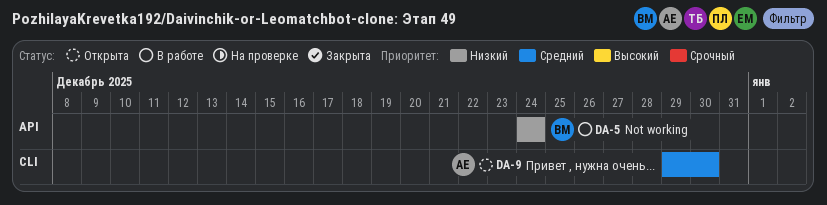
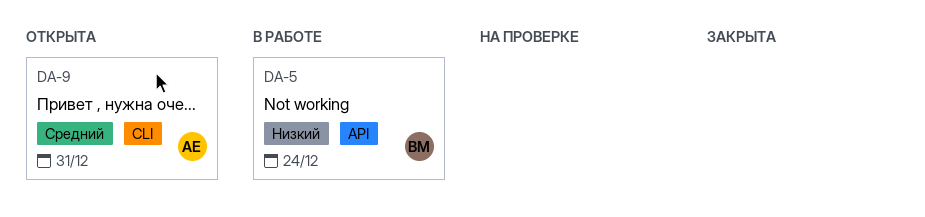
DA-9, due: Dec 30 -> Dec 31

